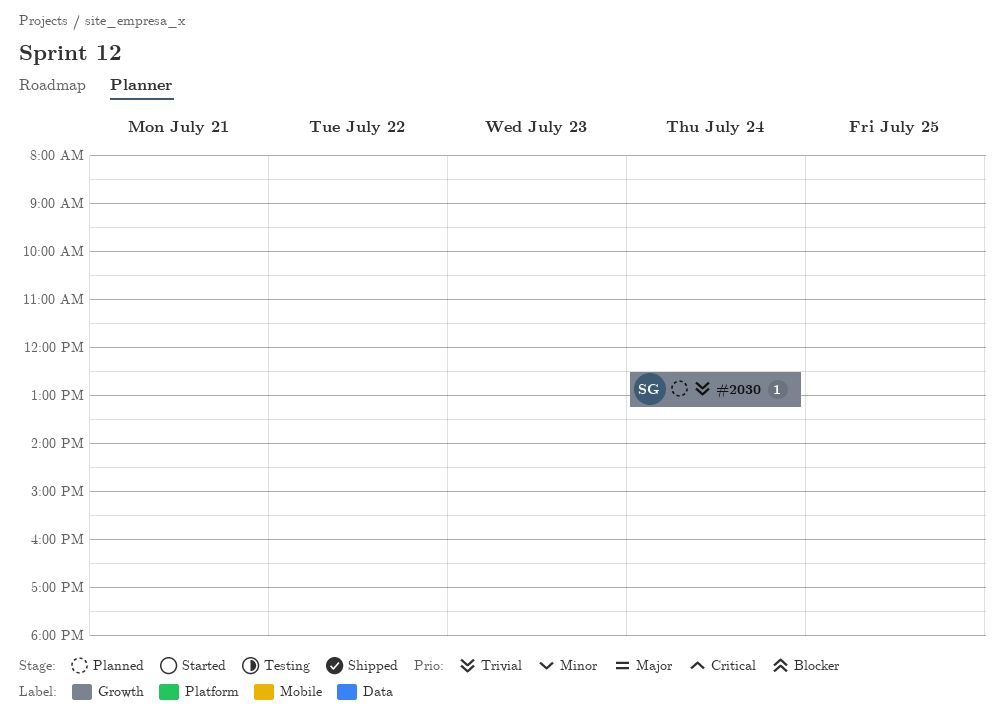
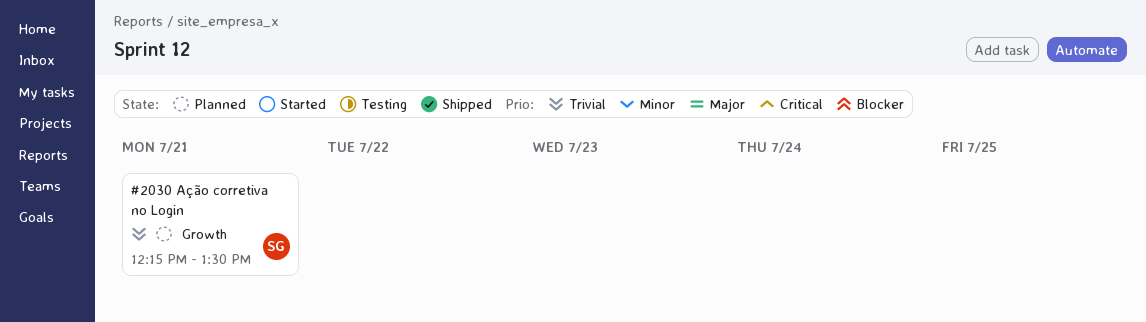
#2030, day: Jul 24 -> Jul 21
#2030, begins: 12:30 -> 12:15
#2030, ends: 13:15 -> 13:30

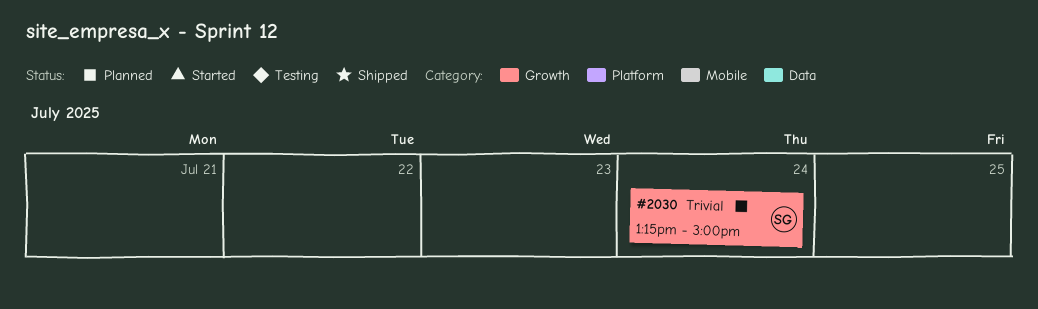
#2030, day: Jul 21 -> Jul 24
#2030, begins: 12:15 -> 13:15
#2030, ends: 13:30 -> 15:00

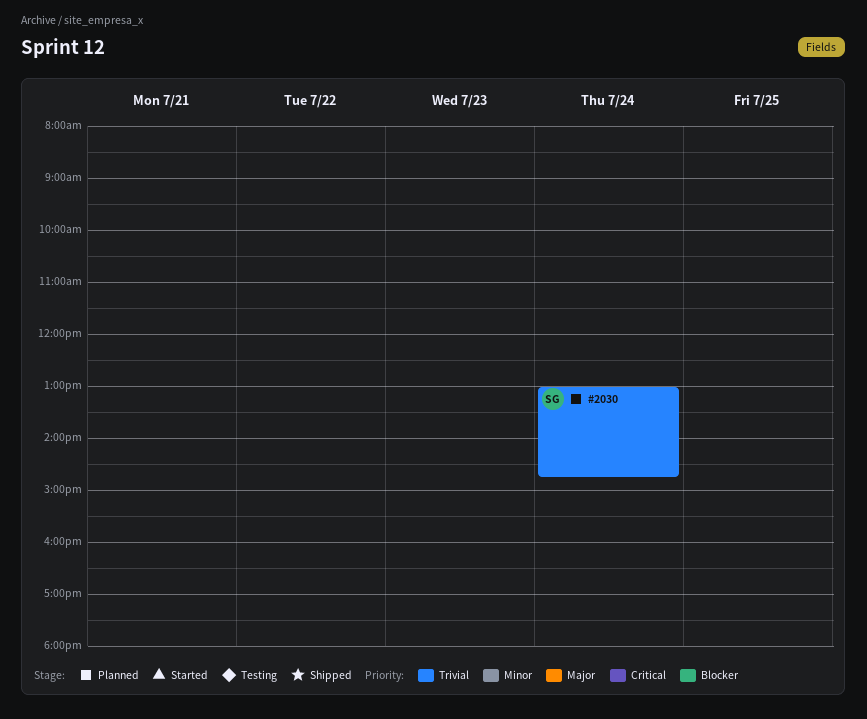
#2030, begins: 13:15 -> 13:00
#2030, ends: 15:00 -> 14:45

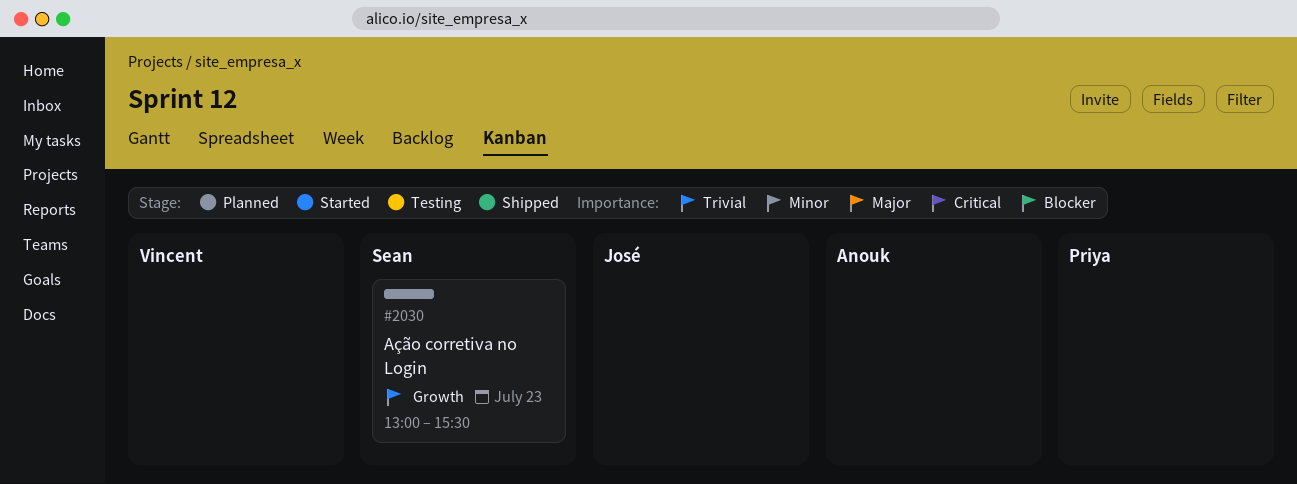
#2030, day: Jul 24 -> Jul 23
#2030, ends: 14:45 -> 15:30

